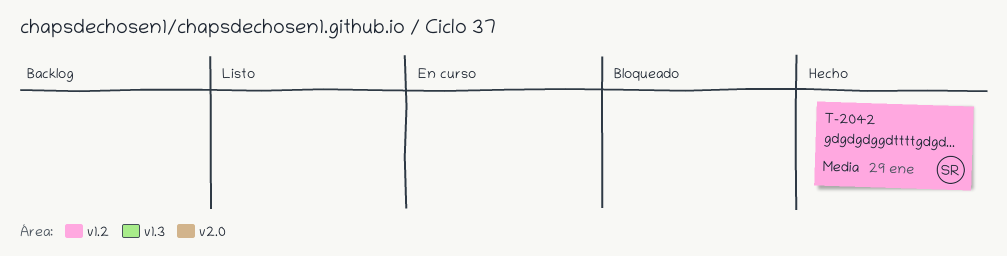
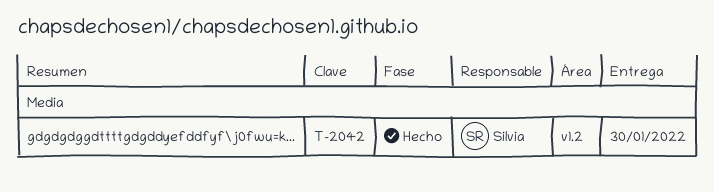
T-2042, due: Jan 29 -> Jan 30

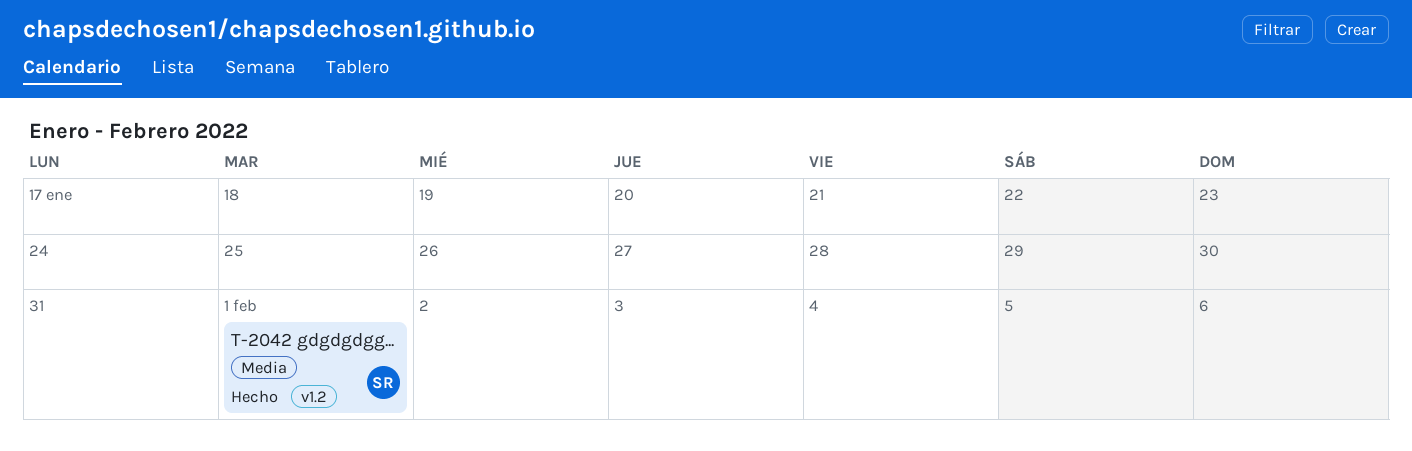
T-2042, due: Jan 30 -> Feb 1

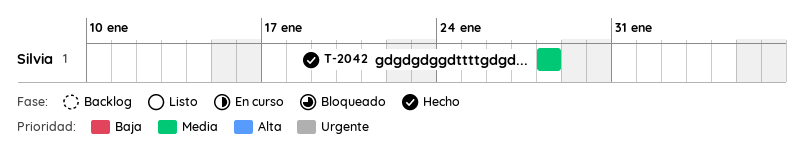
T-2042, due: Feb 1 -> Jan 28

